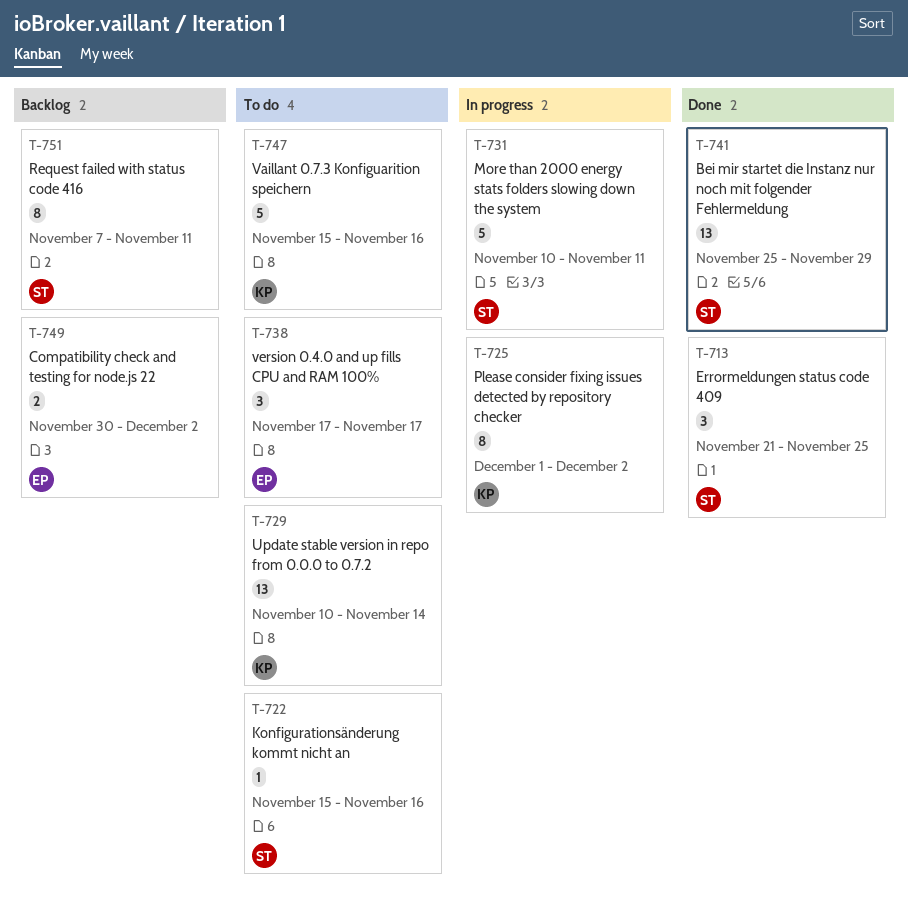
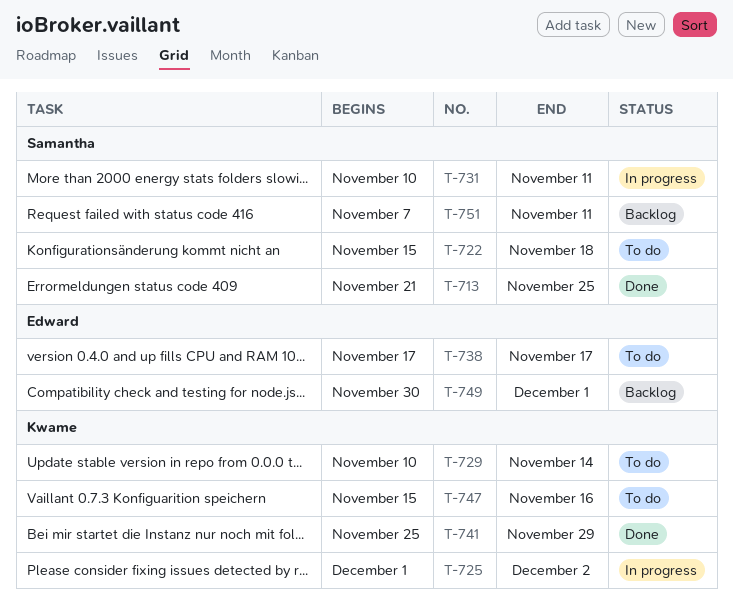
T-722, due: Nov 16 -> Nov 18
T-741, owner: Samantha -> Kwame
T-749, due: Dec 2 -> Dec 1

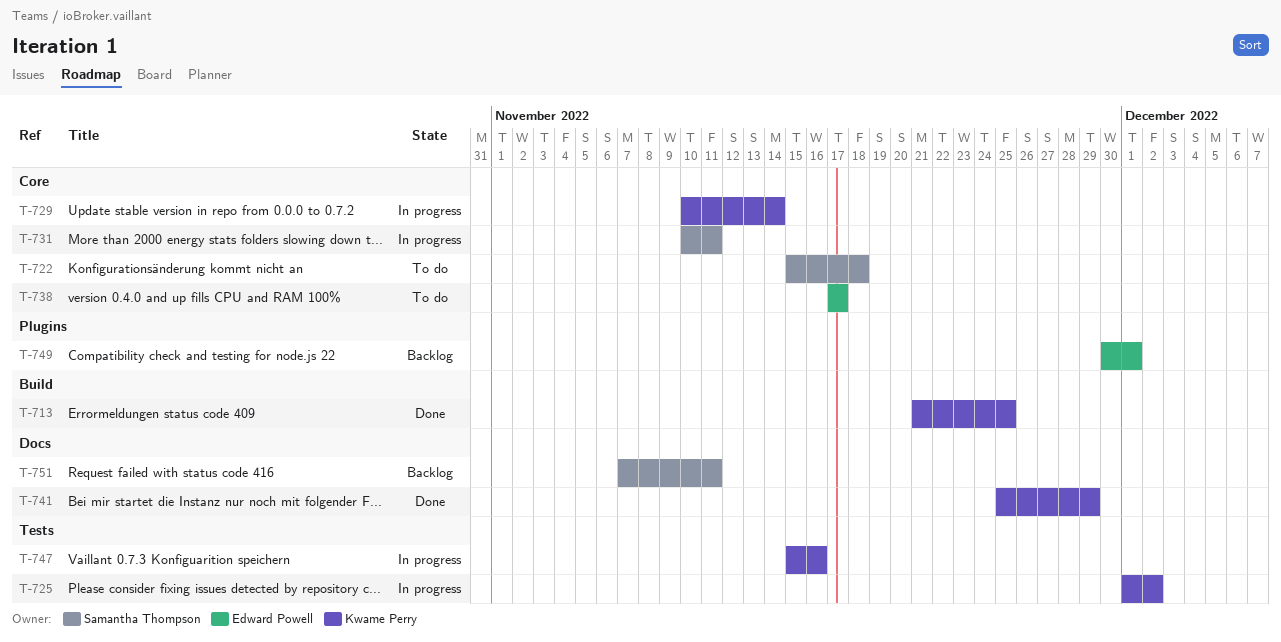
T-713, owner: Samantha Thompson -> Kwame Perry
T-729, status: To do -> In progress
T-747, status: To do -> In progress

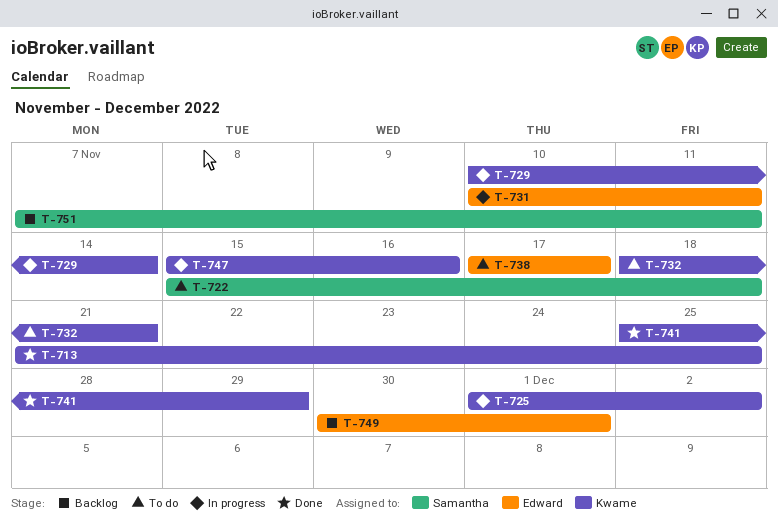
T-731, owner: Samantha Thompson -> Edward Powell
T-732: none -> present

